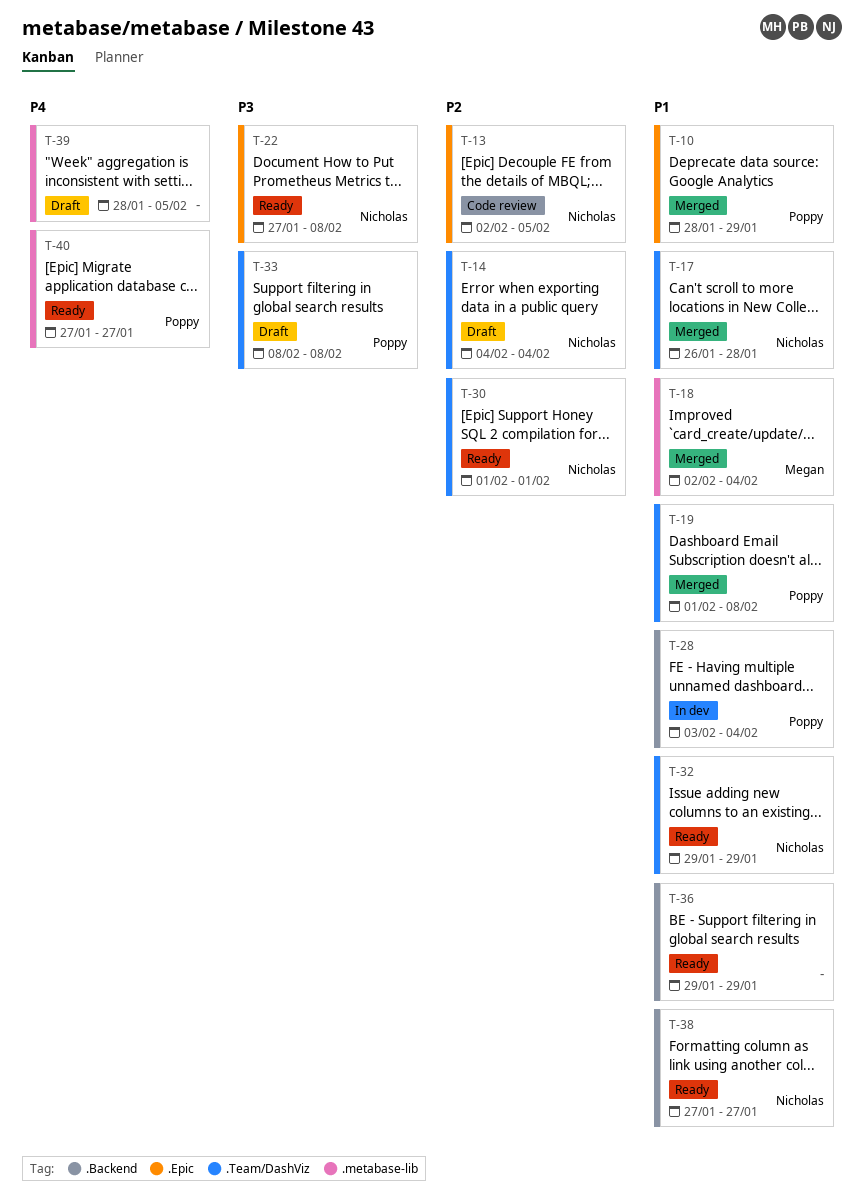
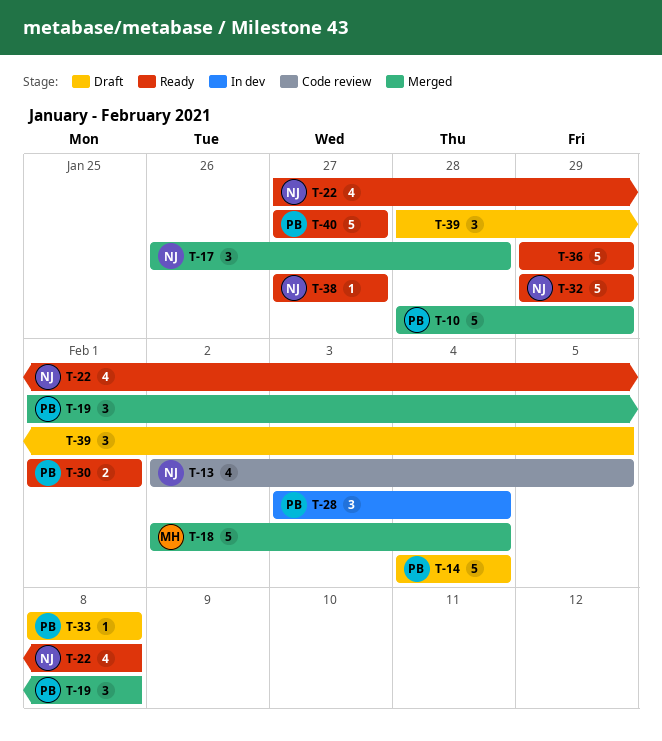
T-14, owner: Nicholas -> Poppy
T-30, owner: Nicholas -> Poppy

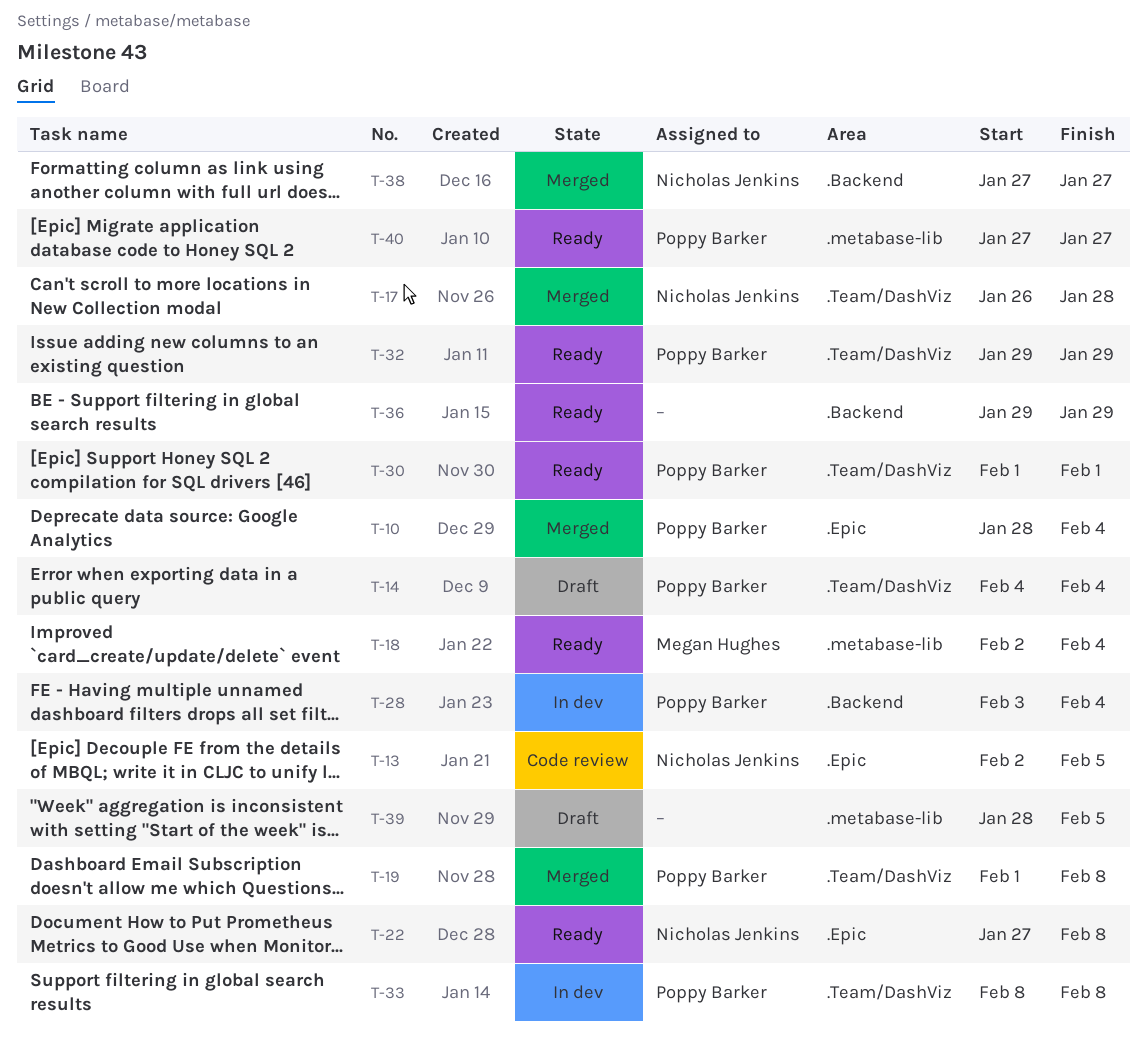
T-10, due: Jan 29 -> Feb 4
T-18, status: Merged -> Ready
T-32, owner: Nicholas Jenkins -> Poppy Barker
T-33, status: Draft -> In dev
T-38, status: Ready -> Merged

